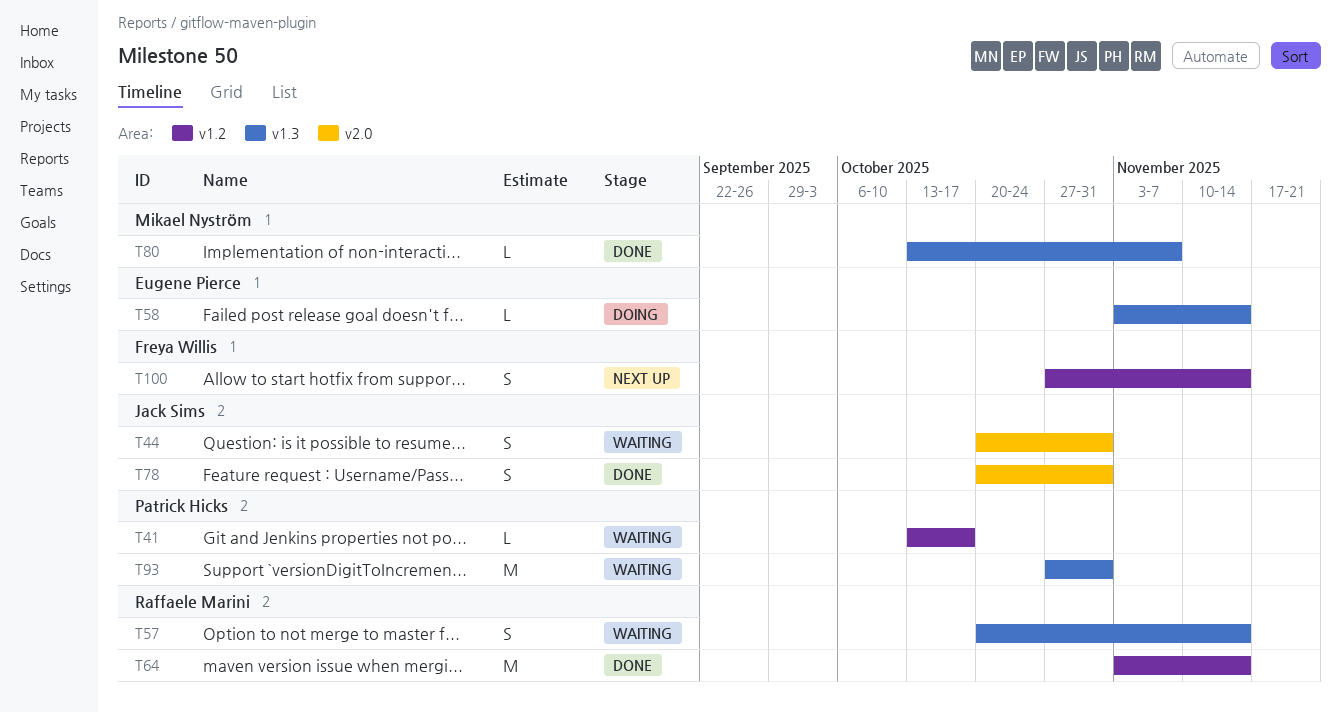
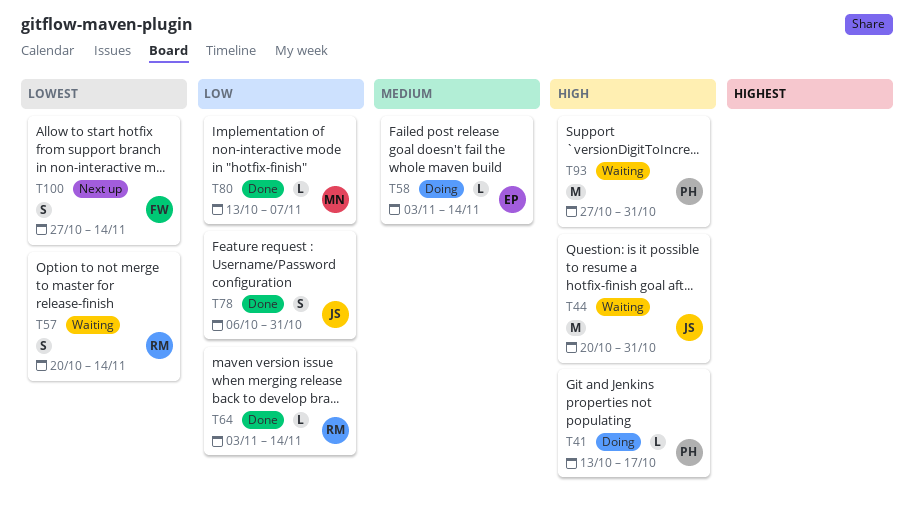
T41, status: Waiting -> Doing
T44, estimate: S -> M
T64, estimate: M -> L
T78, start: Oct 20 -> Oct 6

